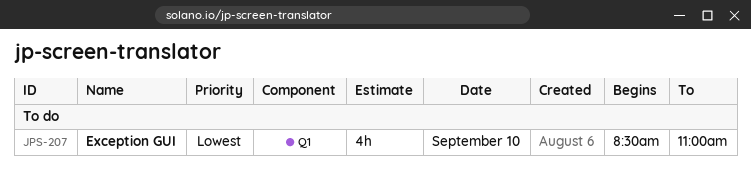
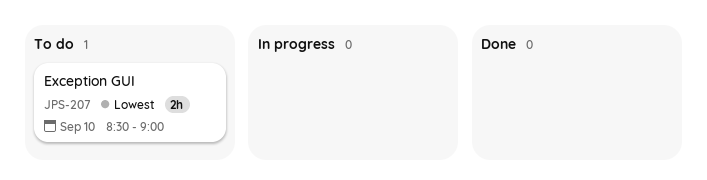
JPS-207, estimate: 4h -> 2h
JPS-207, ends: 11:00 -> 09:00

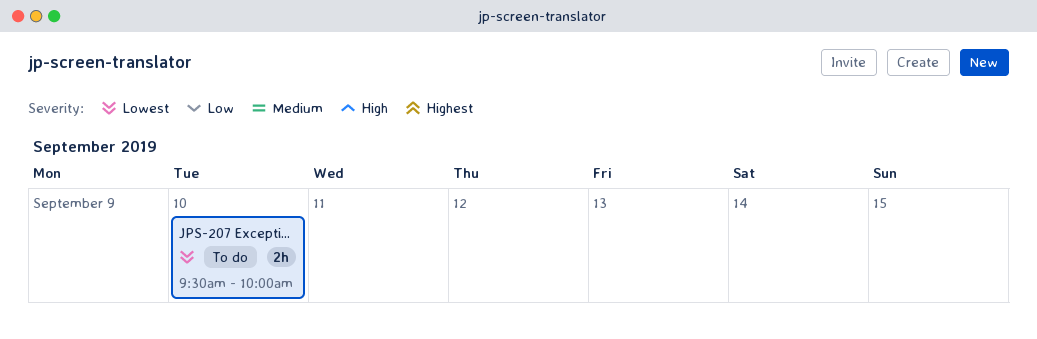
JPS-207, begins: 08:30 -> 09:30
JPS-207, ends: 09:00 -> 10:00

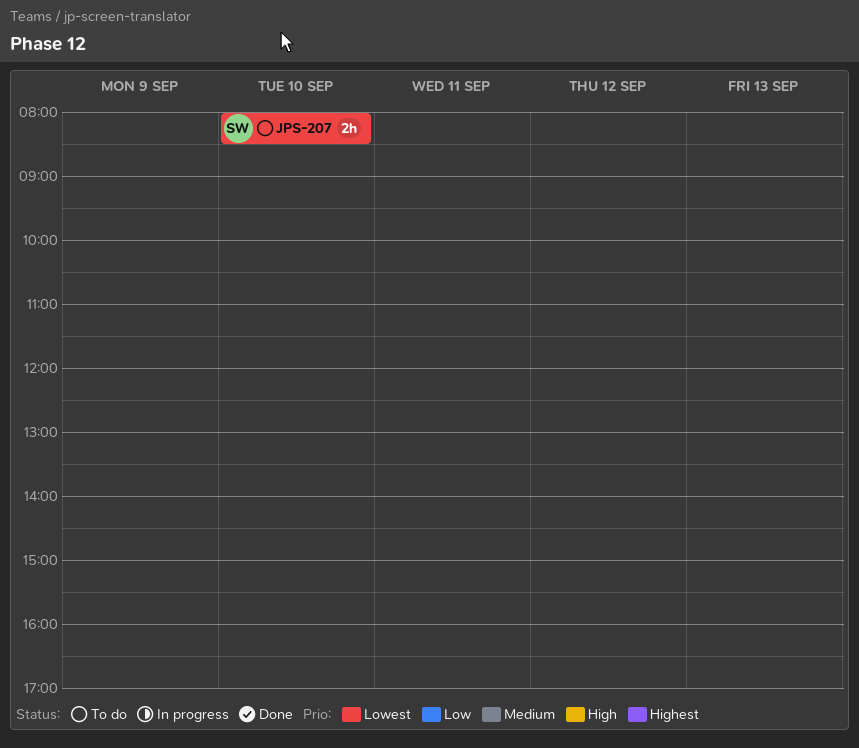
JPS-207, begins: 09:30 -> 08:00
JPS-207, ends: 10:00 -> 08:30

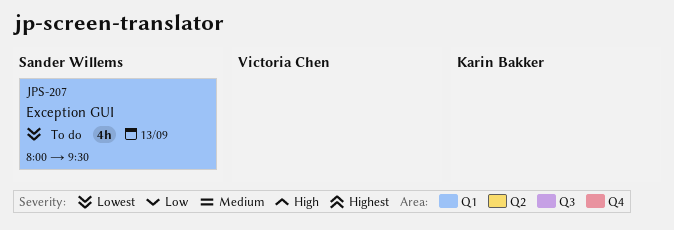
JPS-207, estimate: 2h -> 4h
JPS-207, day: Sep 10 -> Sep 13
JPS-207, ends: 08:30 -> 09:30

